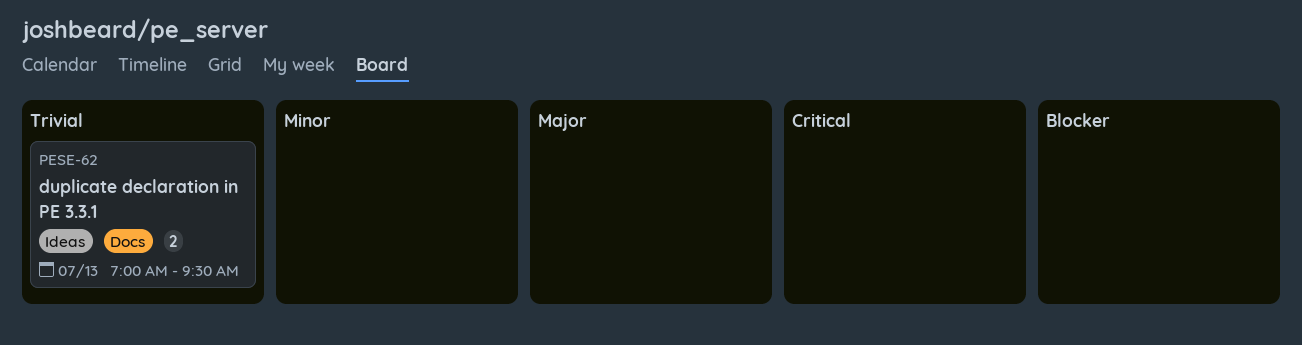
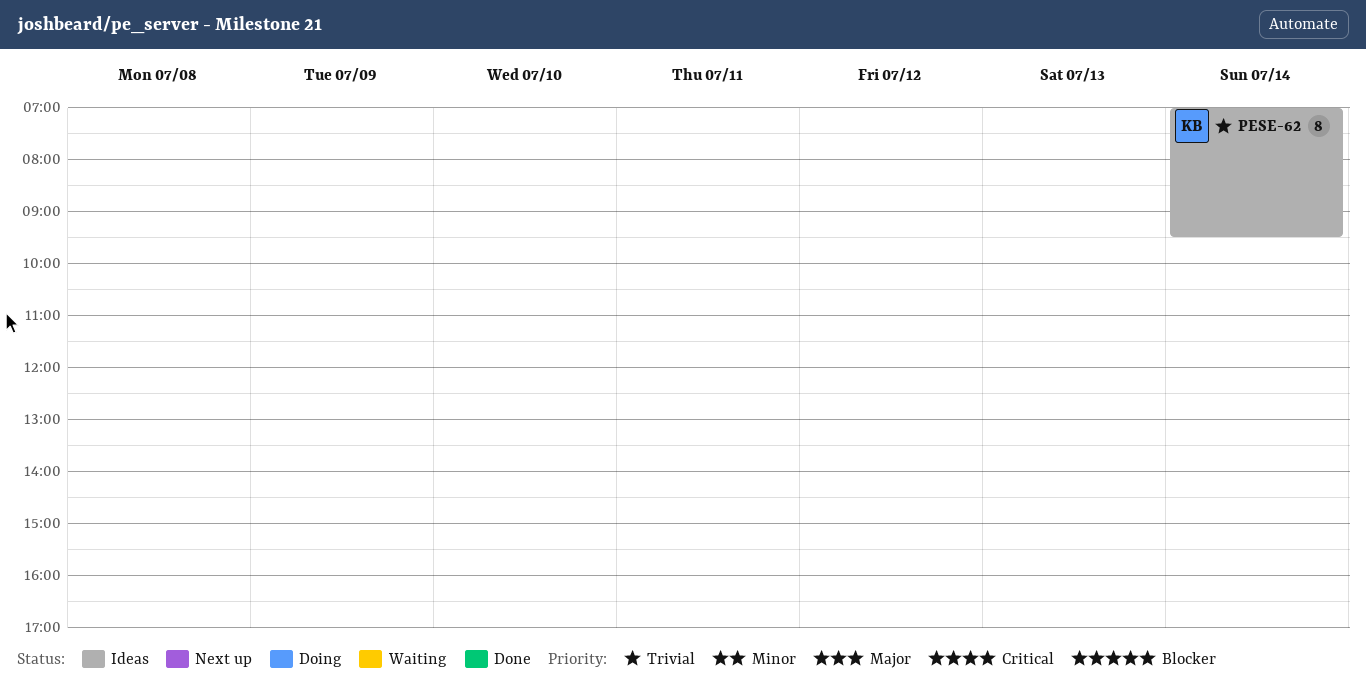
PESE-62, estimate: 2 -> 8
PESE-62, day: Jul 13 -> Jul 14

